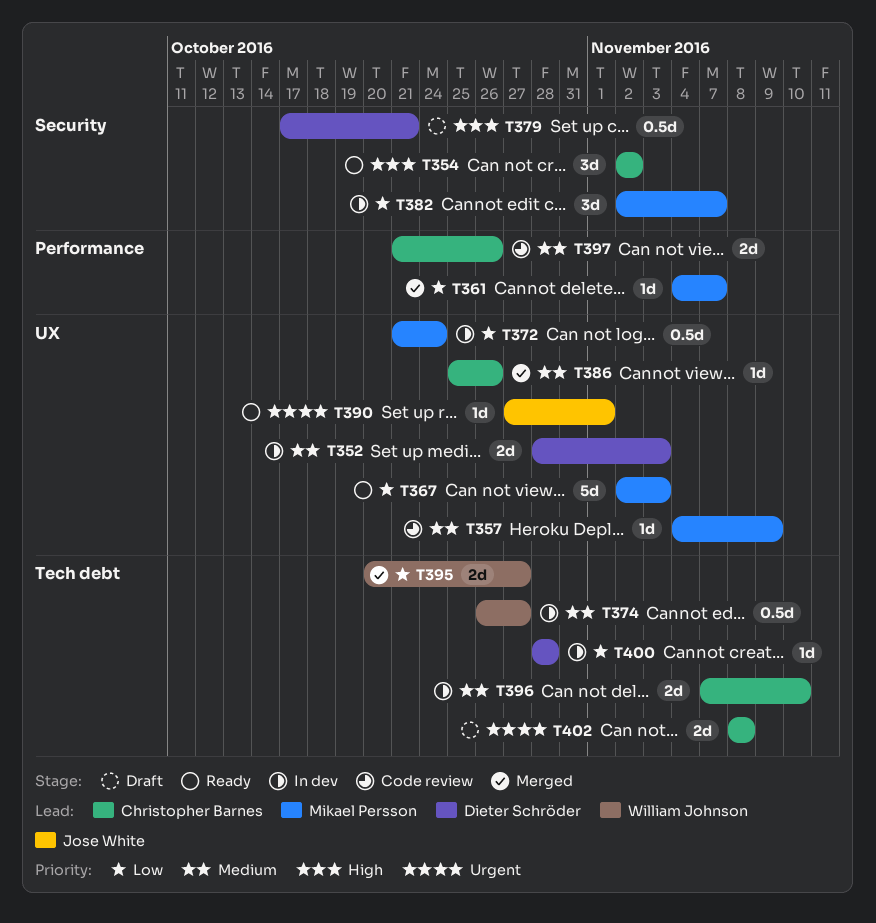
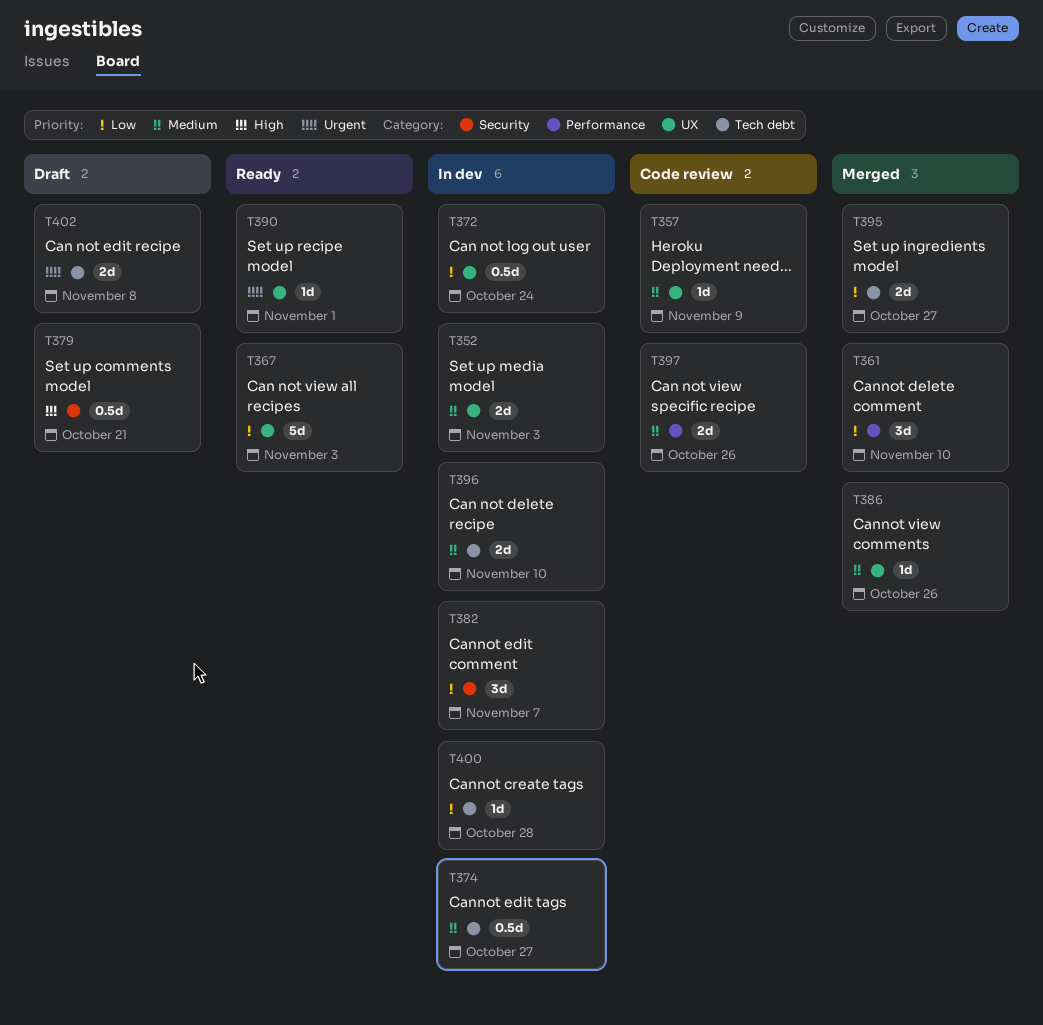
T354: present -> none
T361, estimate: 1d -> 3d
T361, due: Nov 7 -> Nov 10

